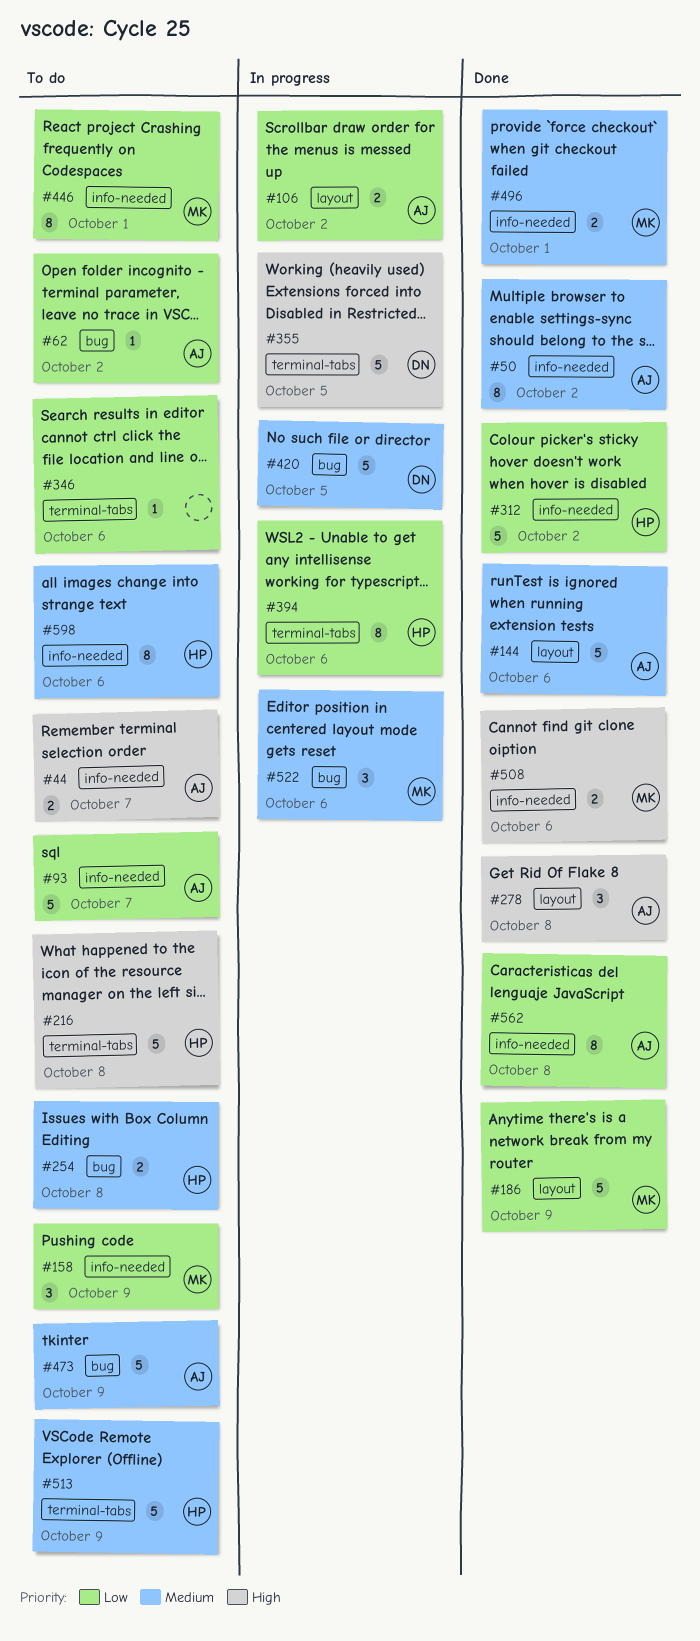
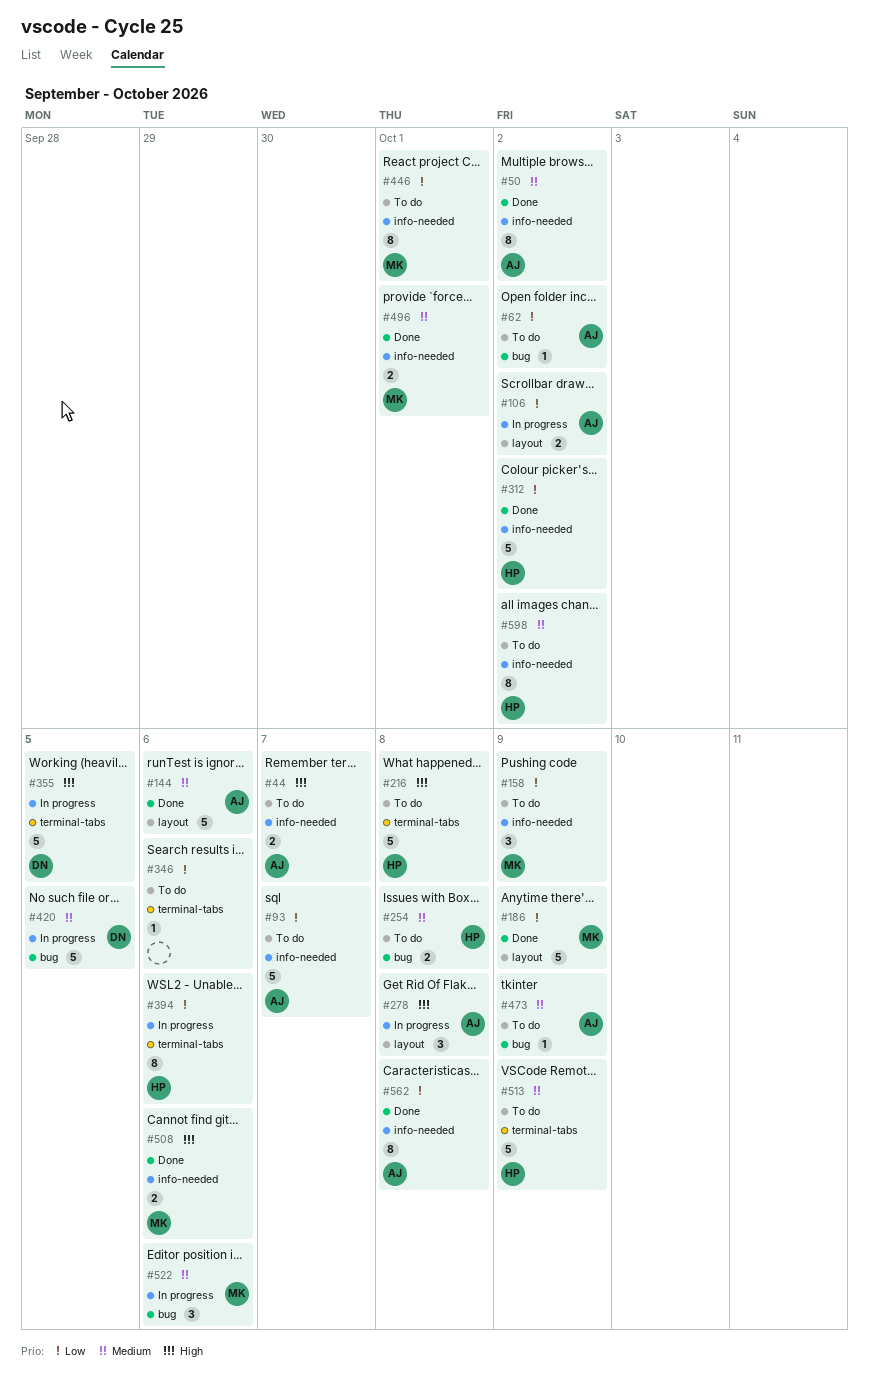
#278, status: Done -> In progress
#473, estimate: 5 -> 1
#598, due: Oct 6 -> Oct 2

